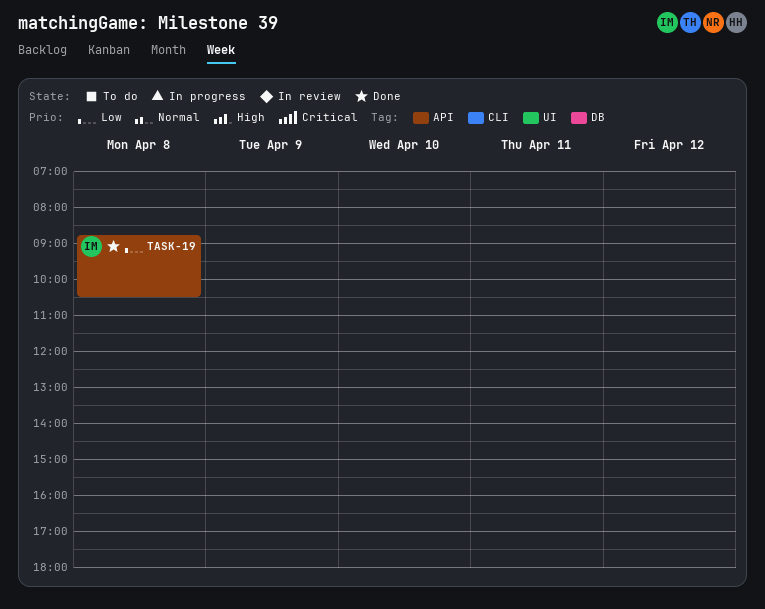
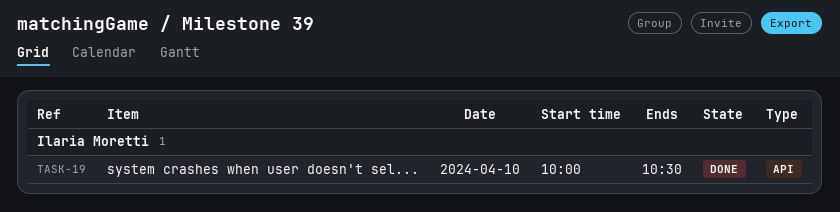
TASK-19, day: Apr 8 -> Apr 10
TASK-19, begins: 08:45 -> 10:00

